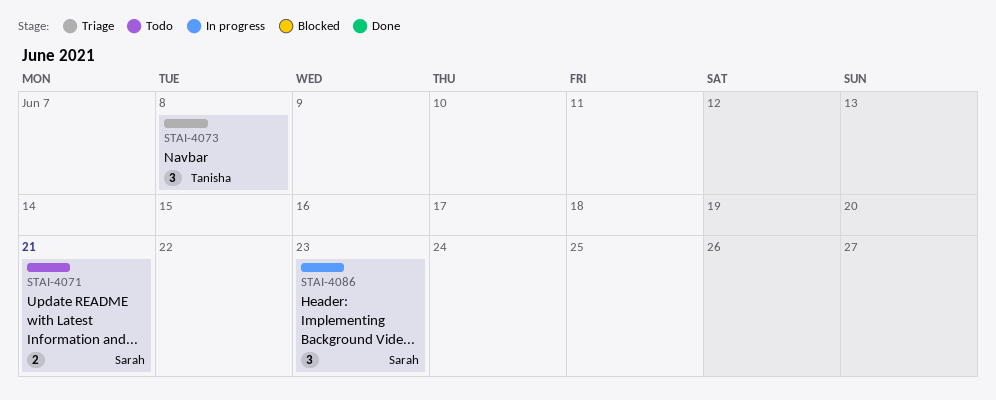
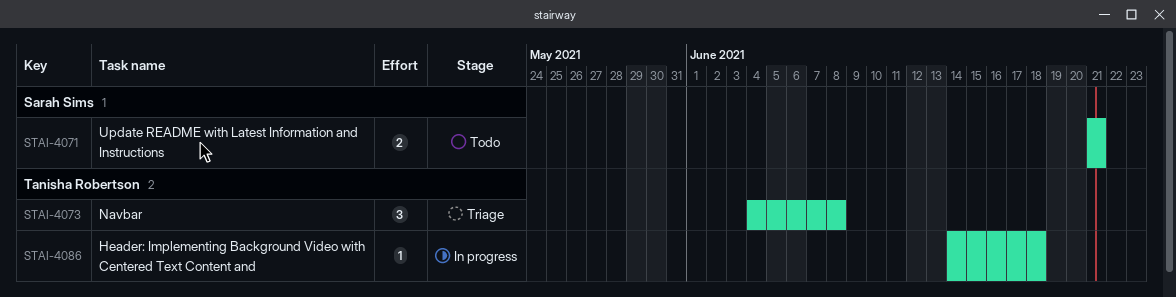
STAI-4086, owner: Sarah Sims -> Tanisha Robertson
STAI-4086, estimate: 3 -> 1
STAI-4086, due: Jun 23 -> Jun 18

